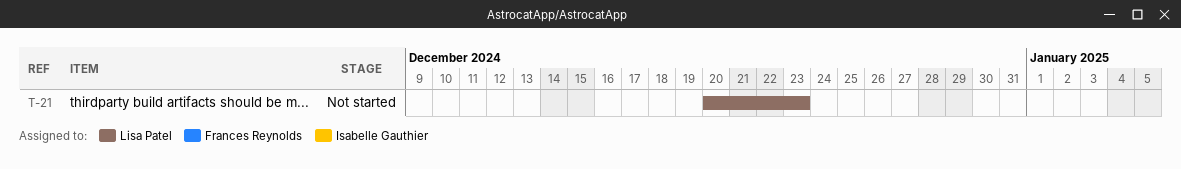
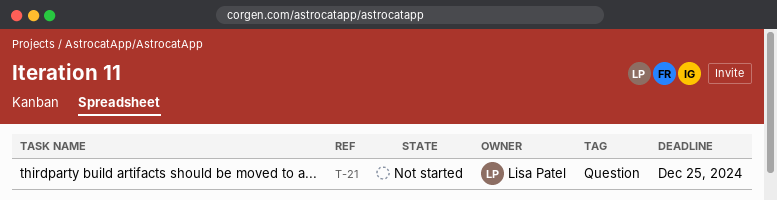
T-21, due: Dec 23 -> Dec 25

